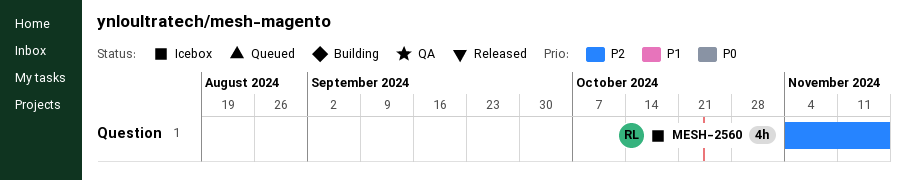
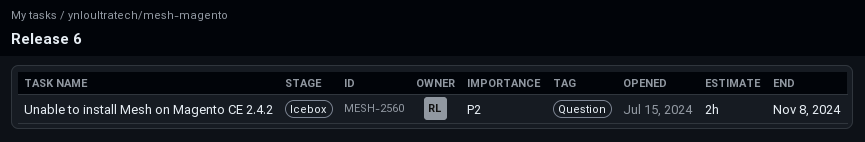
MESH-2560, estimate: 4h -> 2h
MESH-2560, due: Nov 15 -> Nov 8

